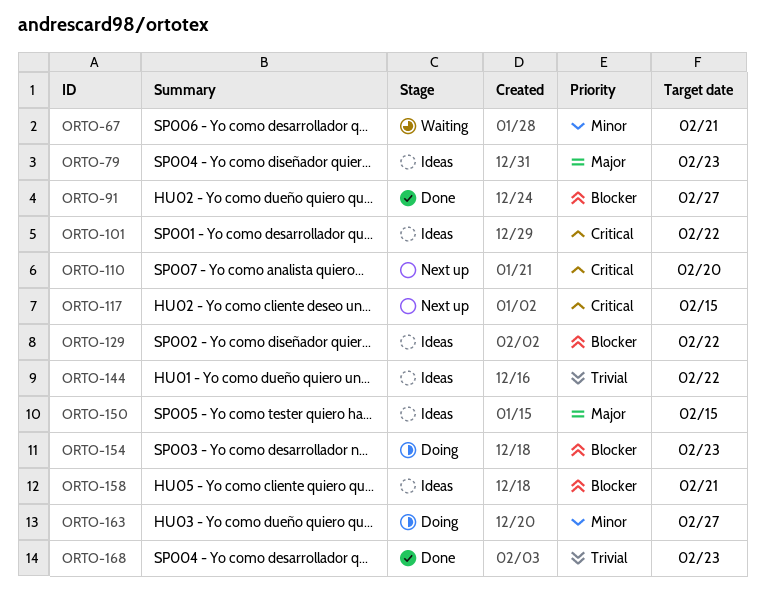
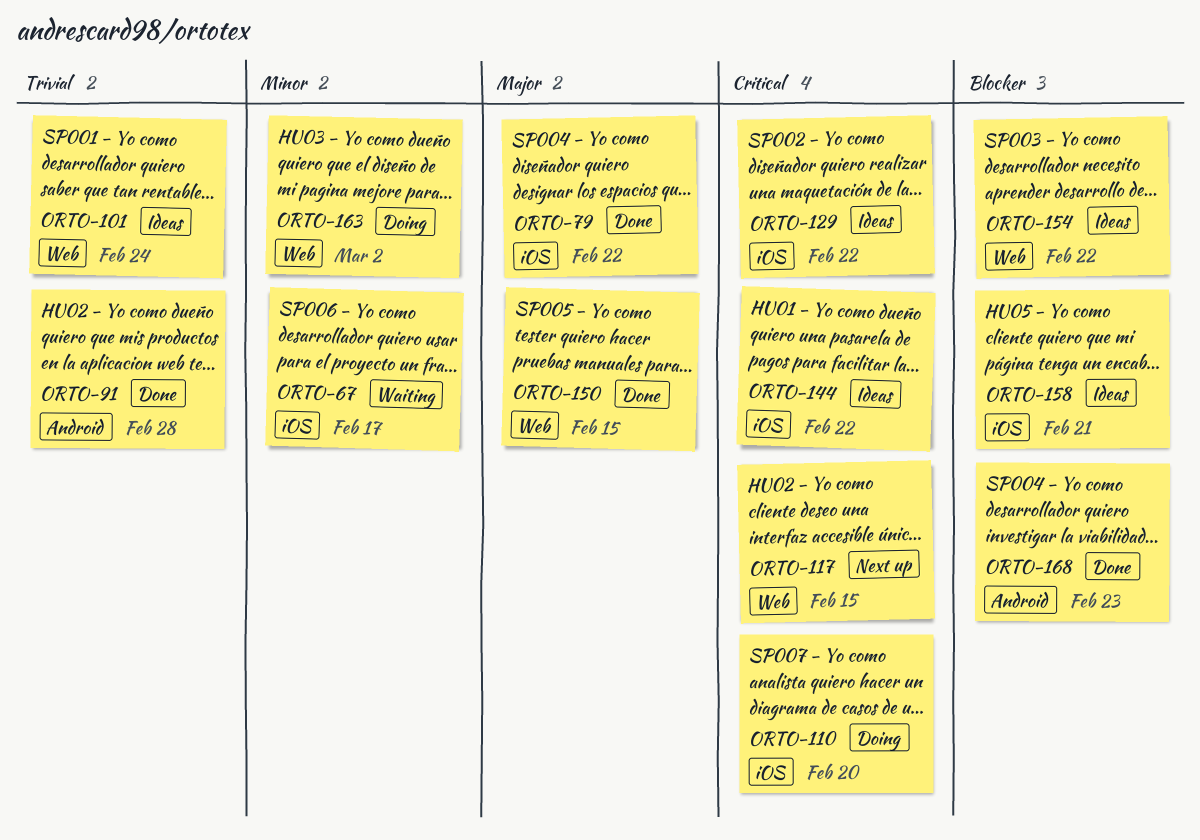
ORTO-67, due: Feb 21 -> Feb 17
ORTO-79, status: Ideas -> Done
ORTO-79, due: Feb 23 -> Feb 22
ORTO-91, priority: Blocker -> Trivial
ORTO-91, due: Feb 27 -> Feb 28
ORTO-101, priority: Critical -> Trivial
ORTO-101, due: Feb 22 -> Feb 24
ORTO-110, status: Next up -> Doing
ORTO-129, priority: Blocker -> Critical
ORTO-144, priority: Trivial -> Critical
ORTO-150, status: Ideas -> Done
ORTO-154, status: Doing -> Ideas
ORTO-154, due: Feb 23 -> Feb 22
ORTO-163, due: Feb 27 -> Mar 2
ORTO-168, priority: Trivial -> Blocker

